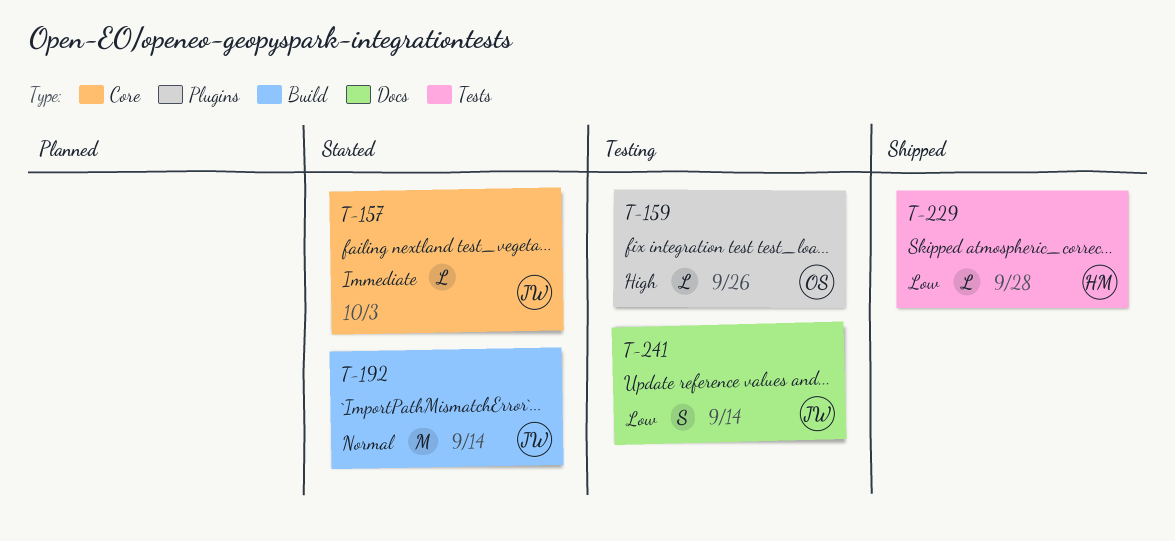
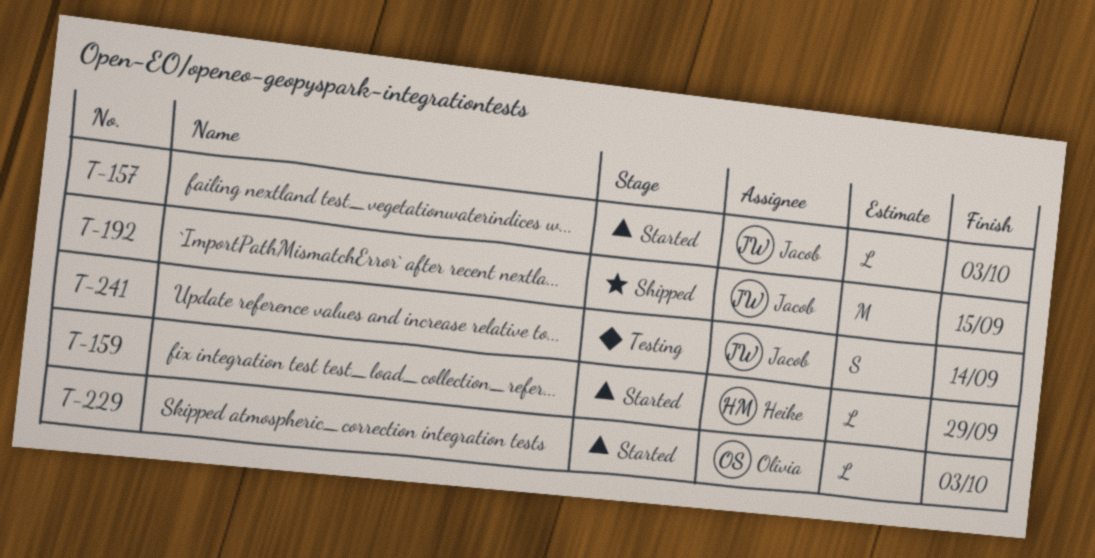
T-159, status: Testing -> Started
T-159, owner: Olivia -> Heike
T-159, due: Sep 26 -> Sep 29
T-192, status: Started -> Shipped
T-192, due: Sep 14 -> Sep 15
T-229, status: Shipped -> Started
T-229, owner: Heike -> Olivia
T-229, due: Sep 28 -> Oct 3

